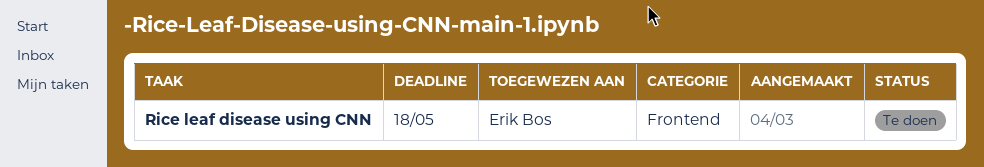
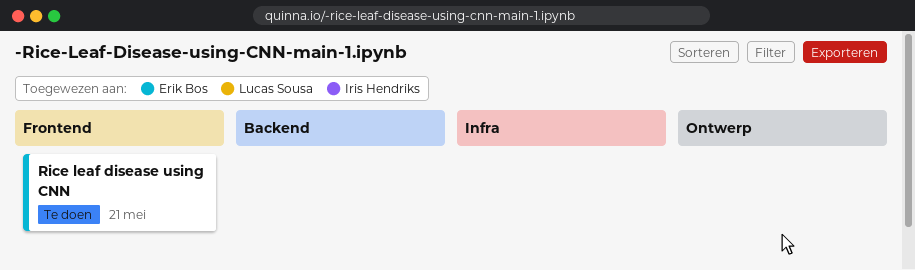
Rice leaf disease using CNN, due: May 18 -> May 21

